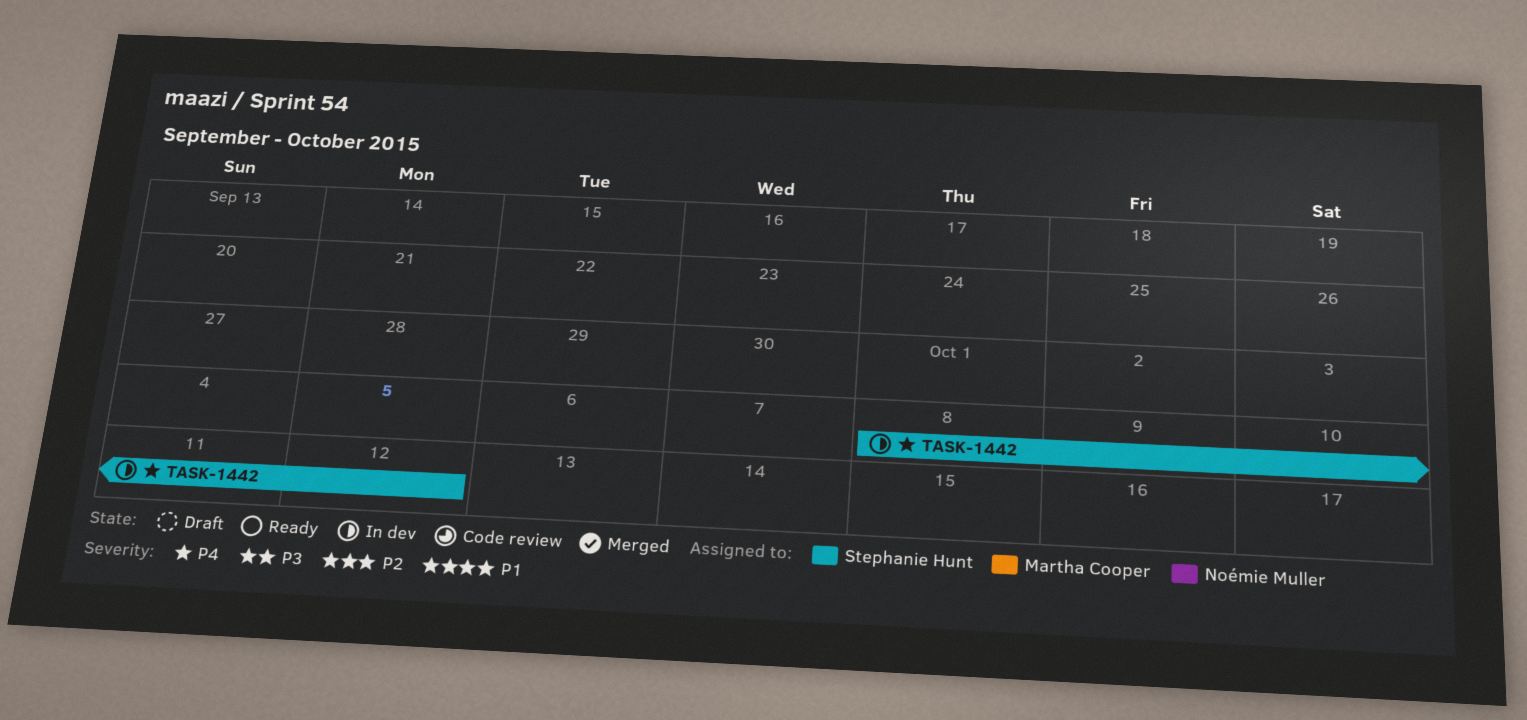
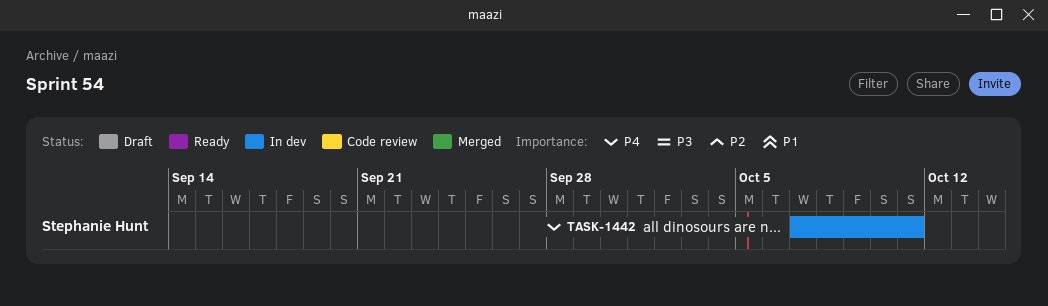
TASK-1442, start: Oct 8 -> Oct 7
TASK-1442, due: Oct 12 -> Oct 11

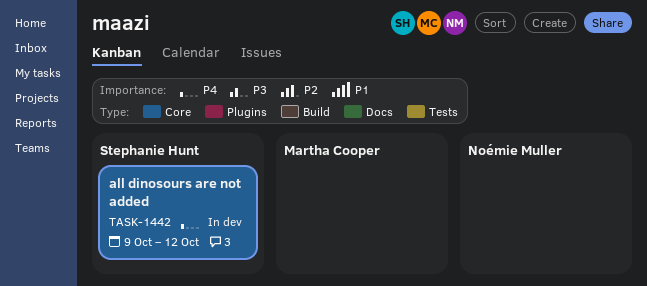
TASK-1442, start: Oct 7 -> Oct 9
TASK-1442, due: Oct 11 -> Oct 12

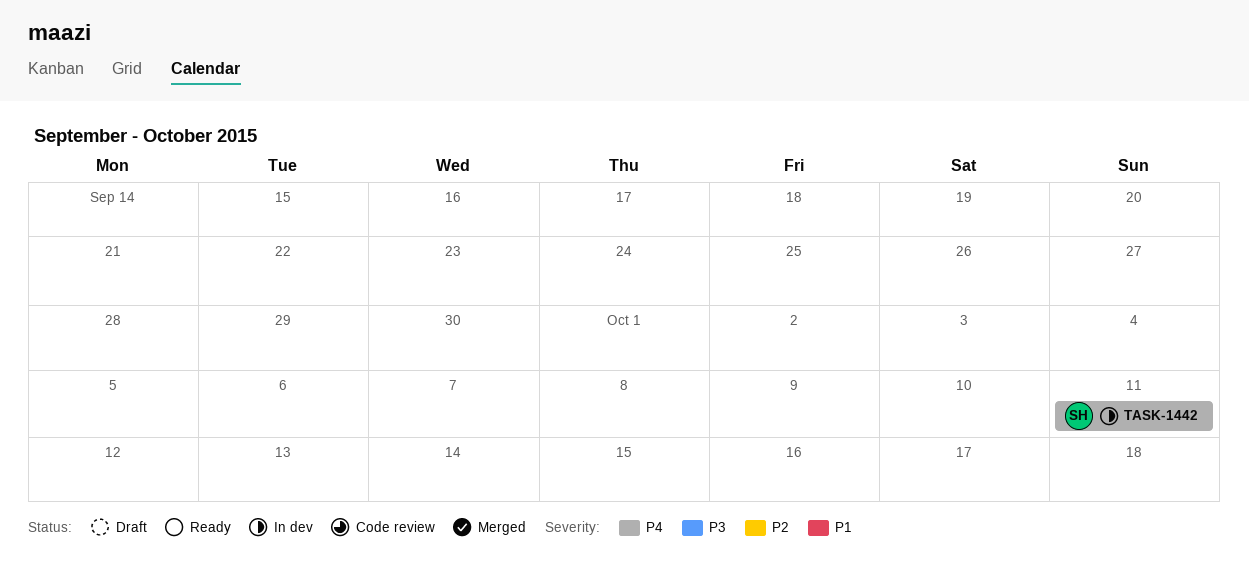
TASK-1442, start: Oct 9 -> Oct 11
TASK-1442, due: Oct 12 -> Oct 11

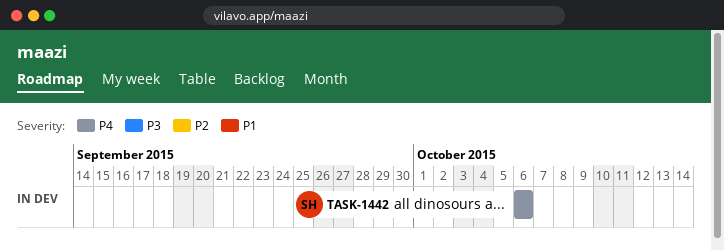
TASK-1442, start: Oct 11 -> Oct 6
TASK-1442, due: Oct 11 -> Oct 6

